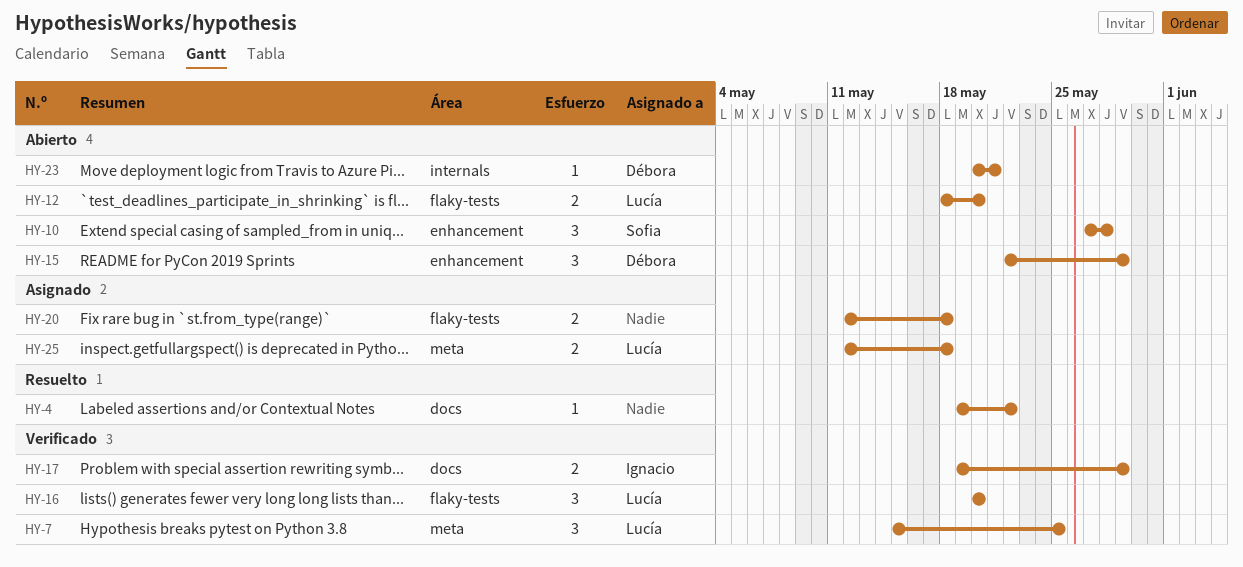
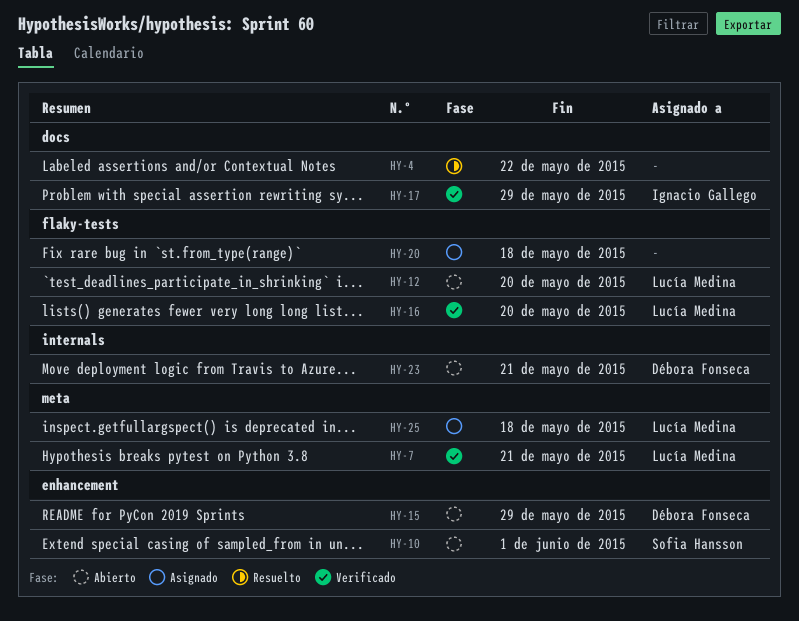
HY-7, due: May 25 -> May 21
HY-10, due: May 28 -> Jun 1

